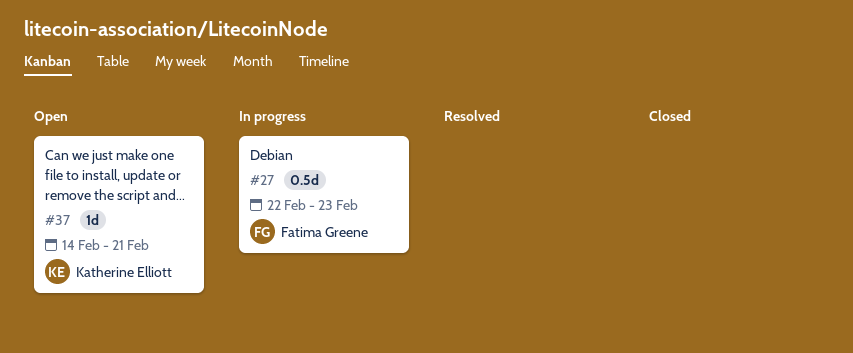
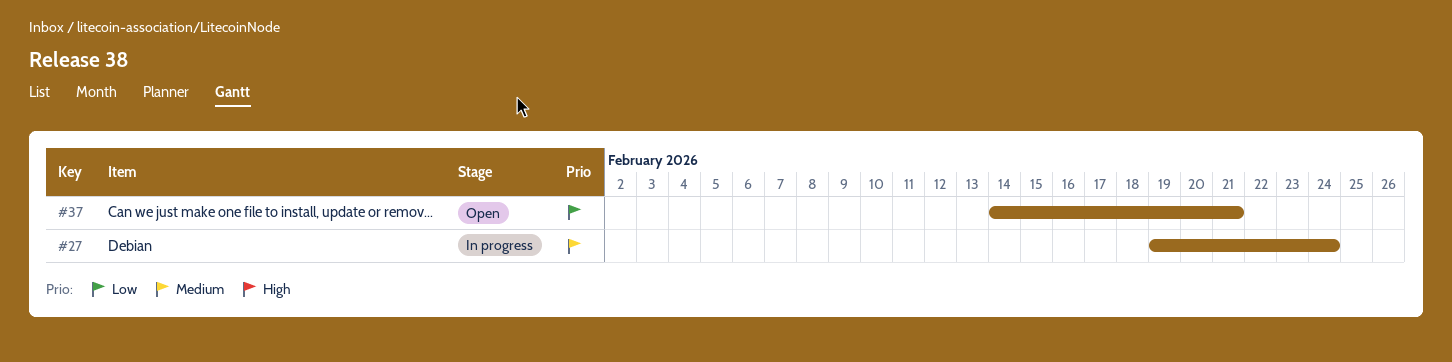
#27, start: Feb 22 -> Feb 19
#27, due: Feb 23 -> Feb 24

